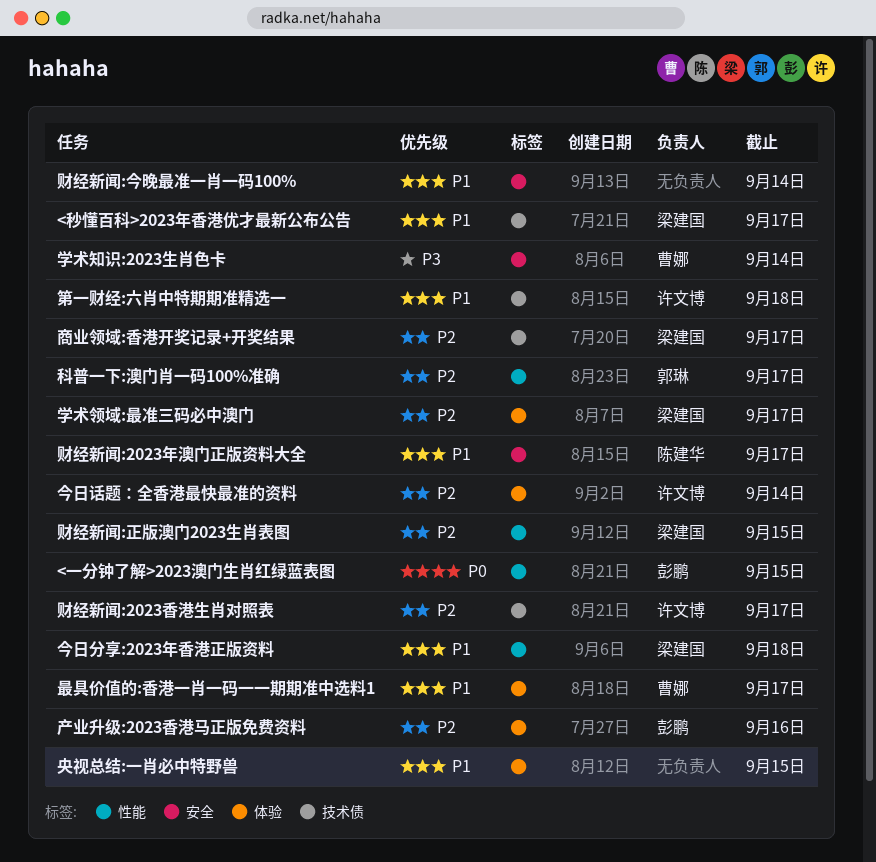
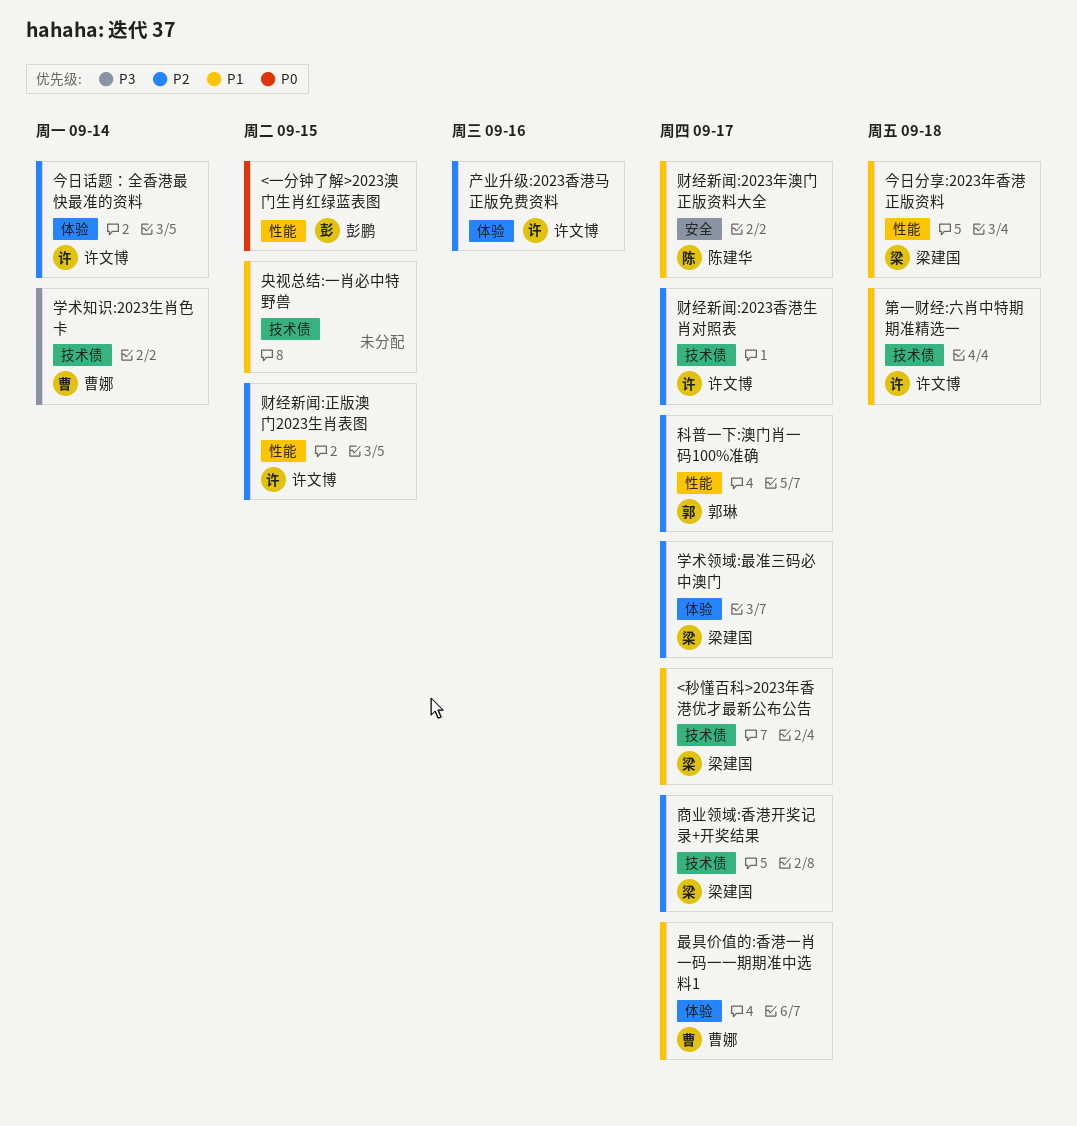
产业升级:2023香港马正版免费资料, owner: 彭鹏 -> 许文博
央视总结:一肖必中特野兽, label: 体验 -> 技术债
学术知识:2023生肖色卡, label: 安全 -> 技术债
财经新闻:今晚最准一肖一码100%: present -> none
财经新闻:正版澳门2023生肖表图, owner: 梁建国 -> 许文博

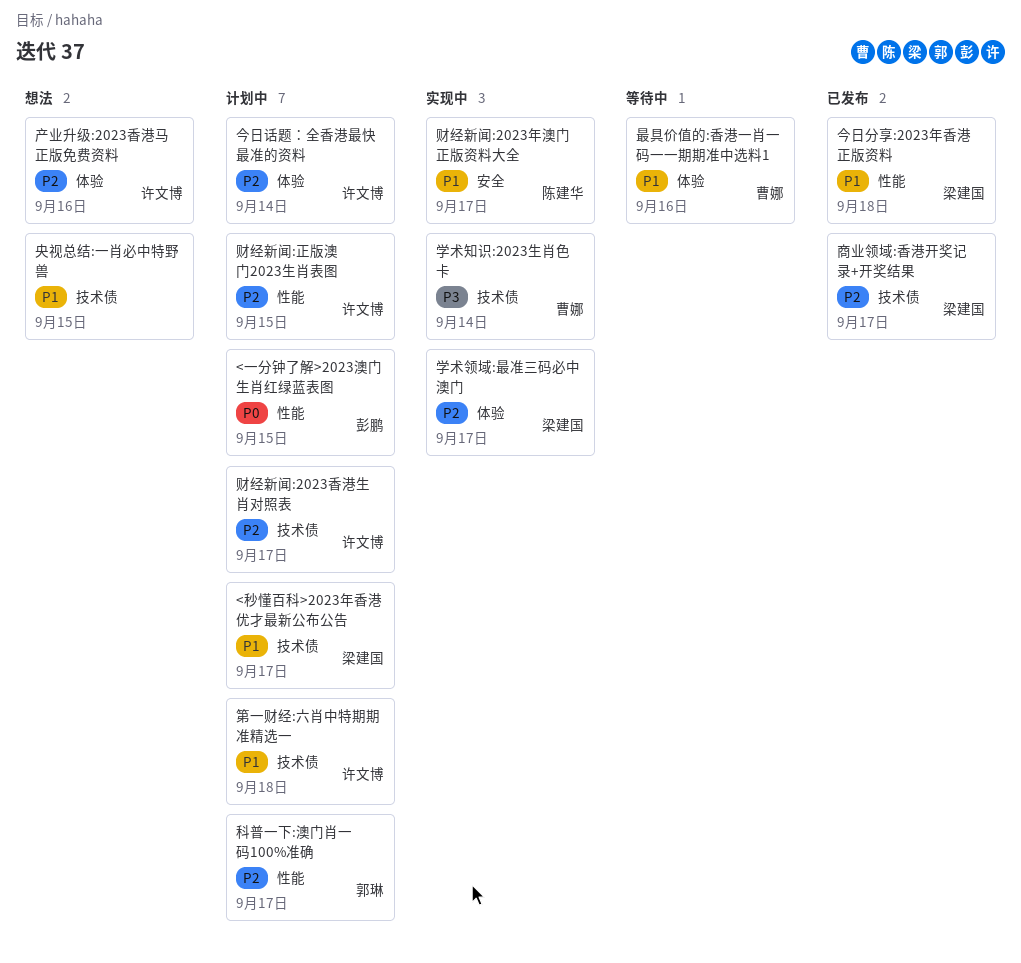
最具价值的:香港一肖一码一一期期准中选料1, due: Sep 17 -> Sep 16

